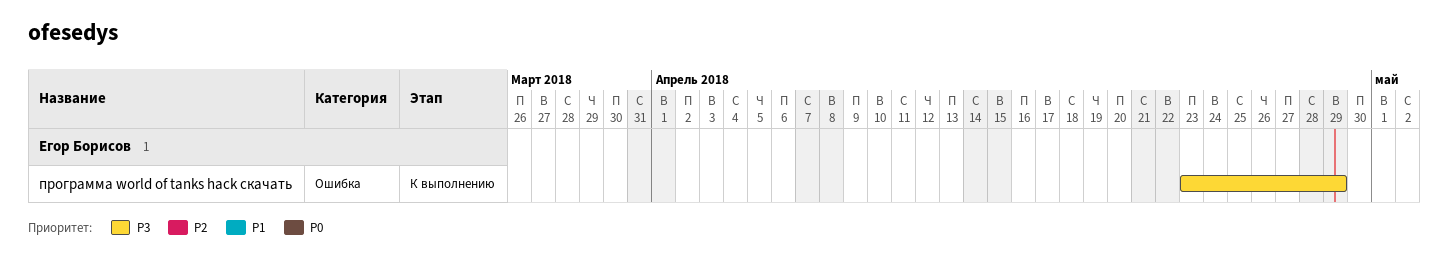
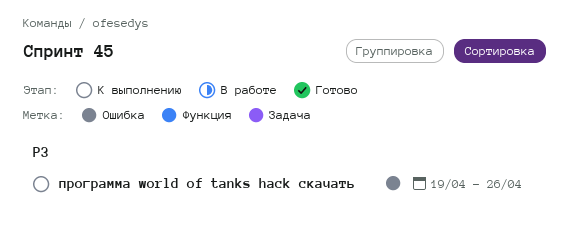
программа world of tanks hack скачать, start: Apr 23 -> Apr 19
программа world of tanks hack скачать, due: Apr 29 -> Apr 26

